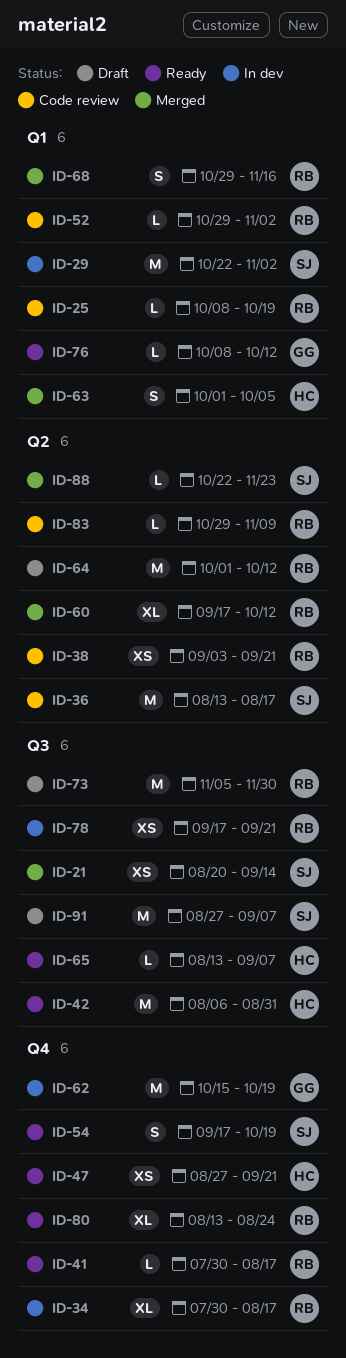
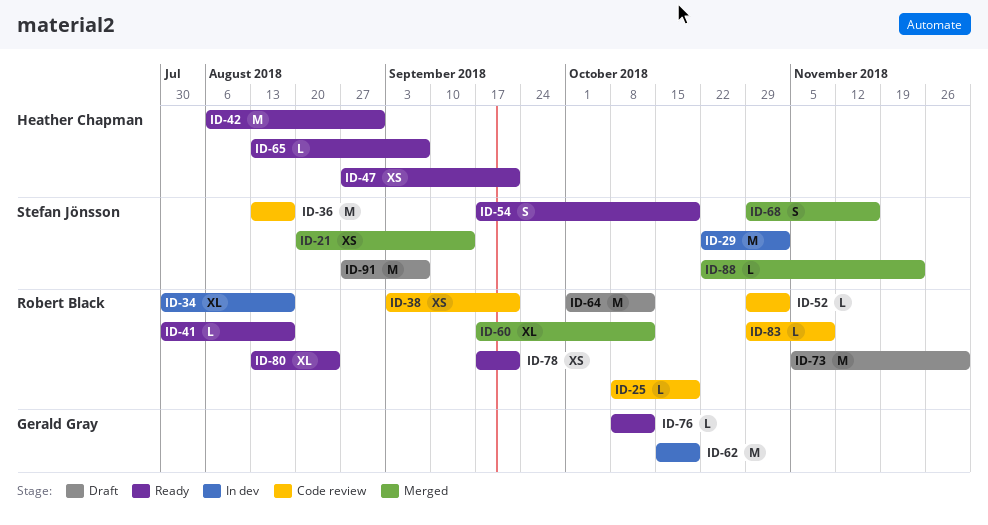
ID-63: present -> none
ID-68, owner: Robert Black -> Stefan Jönsson
ID-78, status: In dev -> Ready

